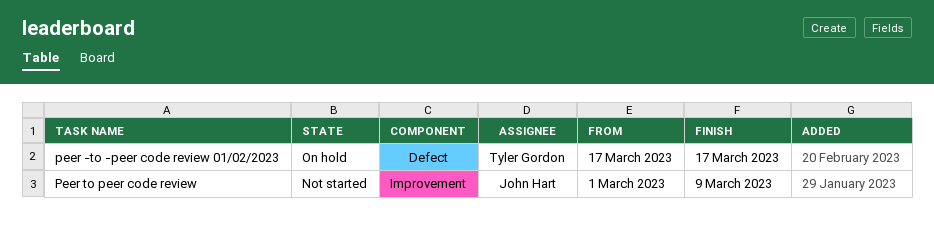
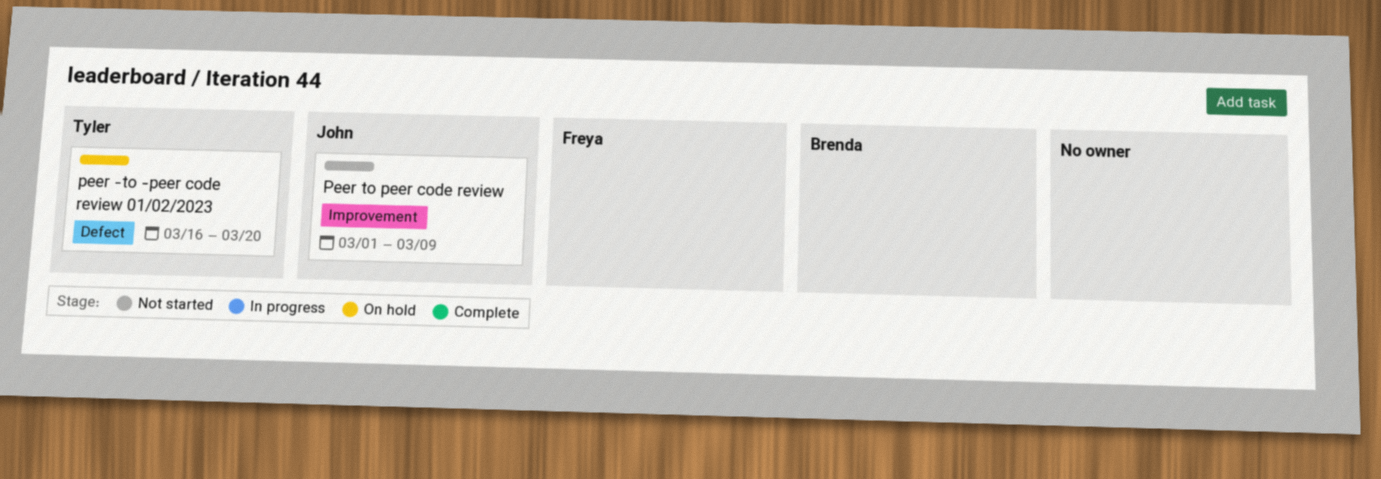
peer -to -peer code review 01/02/2023, start: Mar 17 -> Mar 16
peer -to -peer code review 01/02/2023, due: Mar 17 -> Mar 20

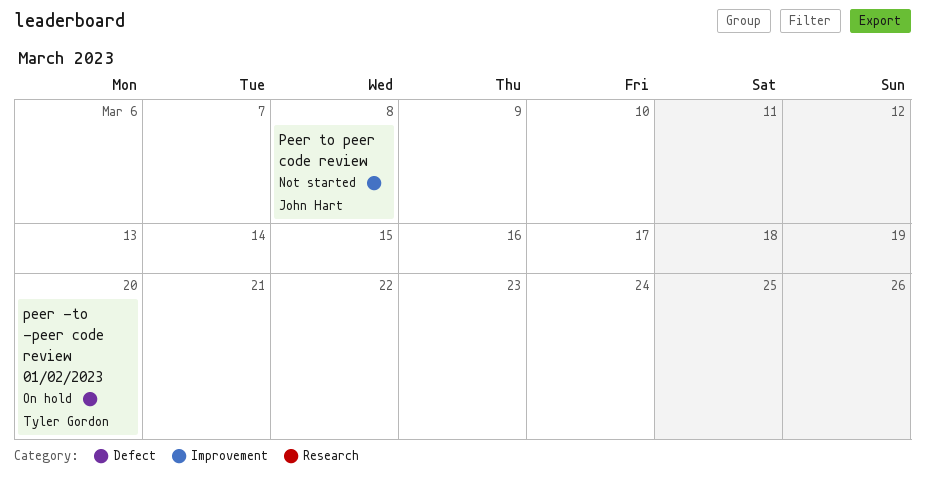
Peer to peer code review, due: Mar 9 -> Mar 8

